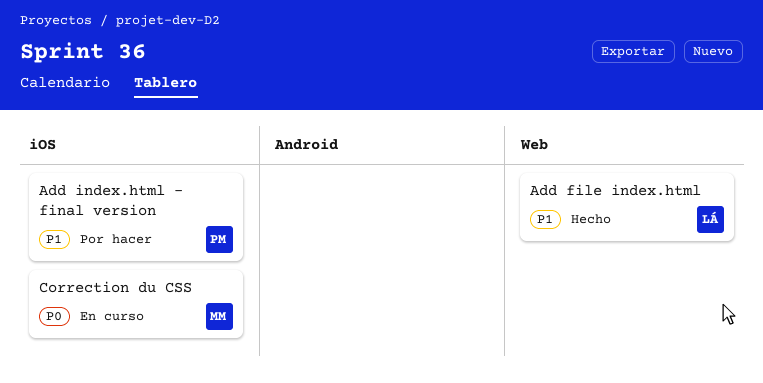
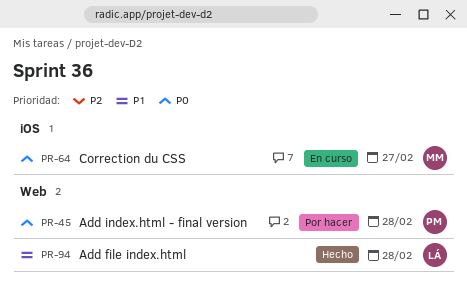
Add index.html - final version, priority: P1 -> P0
Add index.html - final version, label: iOS -> Web

